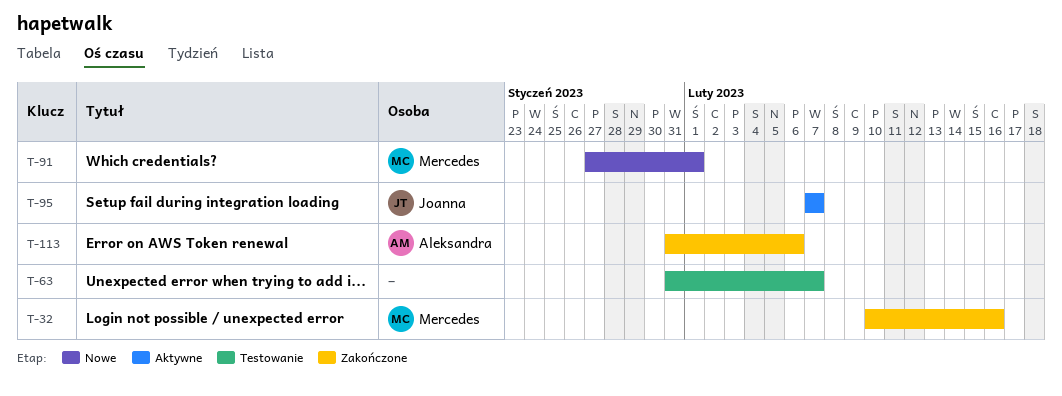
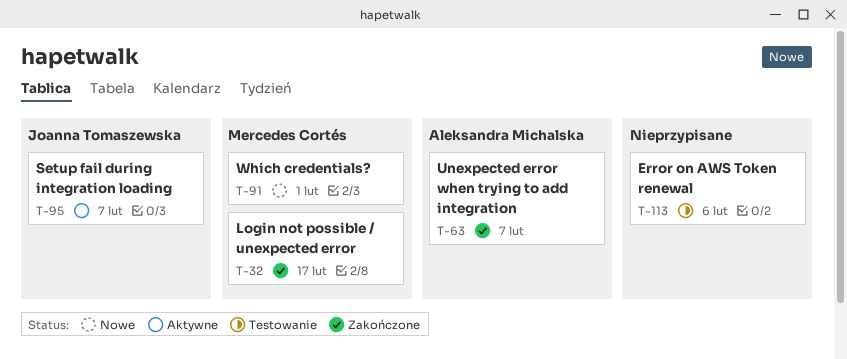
T-32, due: Feb 16 -> Feb 17
T-63, status: Testowanie -> Zakończone
T-63, owner: none -> Aleksandra Michalska
T-113, status: Zakończone -> Testowanie
T-113, owner: Aleksandra Michalska -> none

